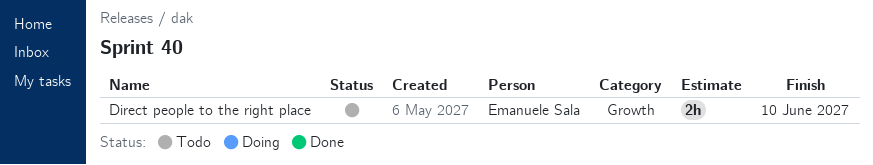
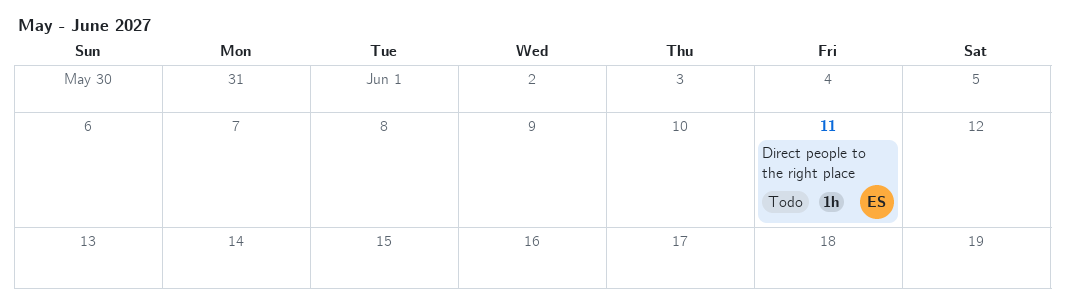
Direct people to the right place, estimate: 2h -> 1h
Direct people to the right place, due: Jun 10 -> Jun 11

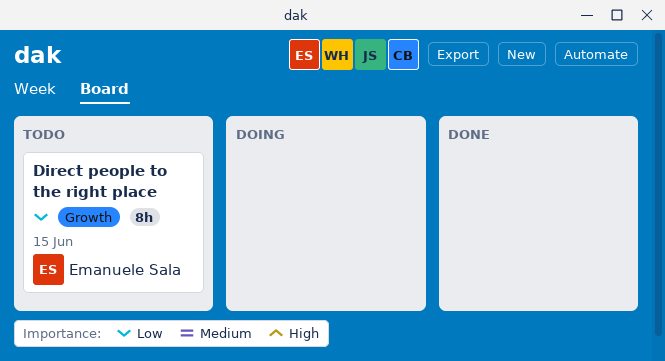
Direct people to the right place, estimate: 1h -> 8h
Direct people to the right place, due: Jun 11 -> Jun 15

